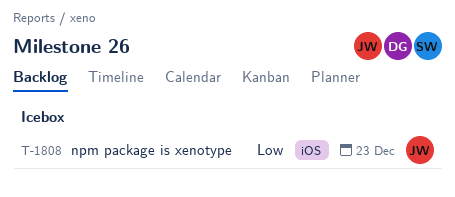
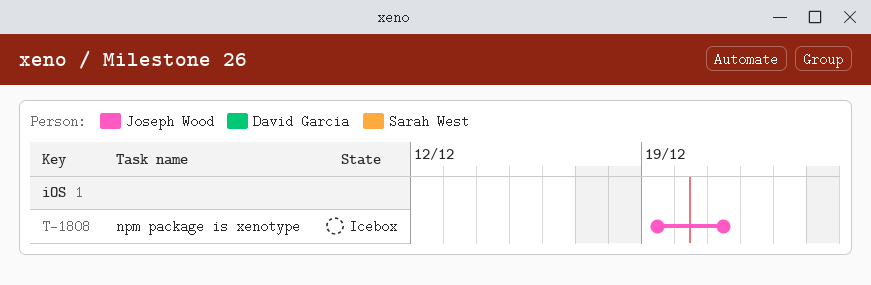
T-1808, due: Dec 23 -> Dec 21

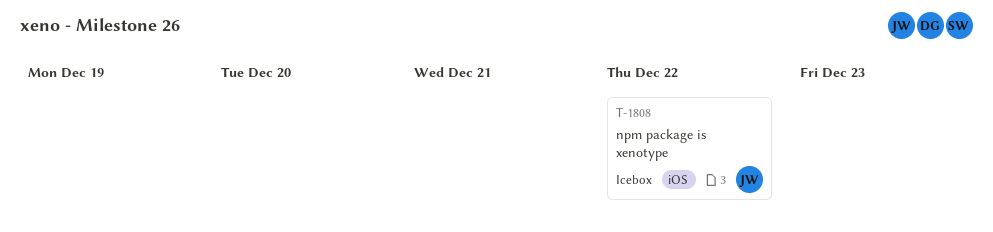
T-1808, due: Dec 21 -> Dec 22

